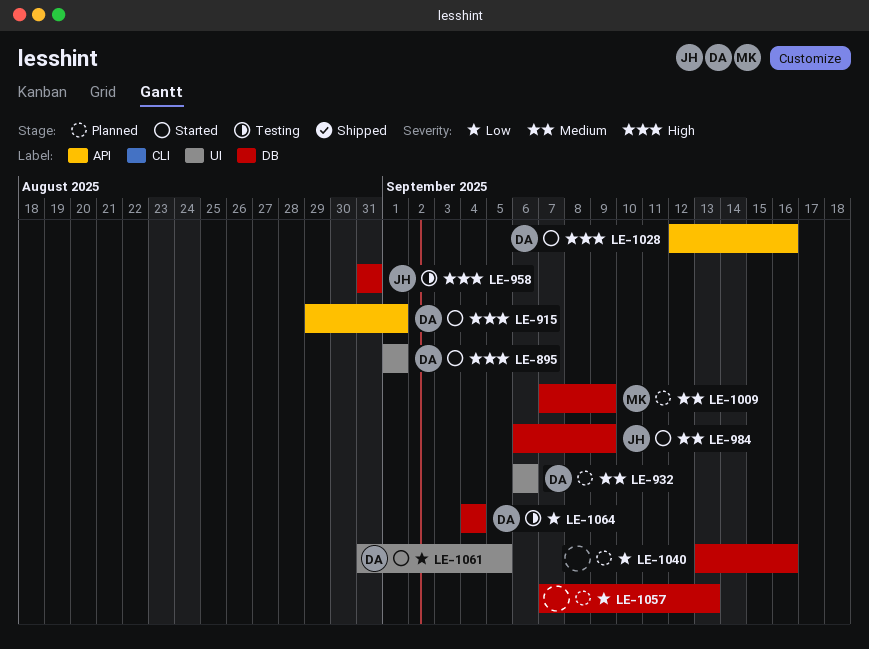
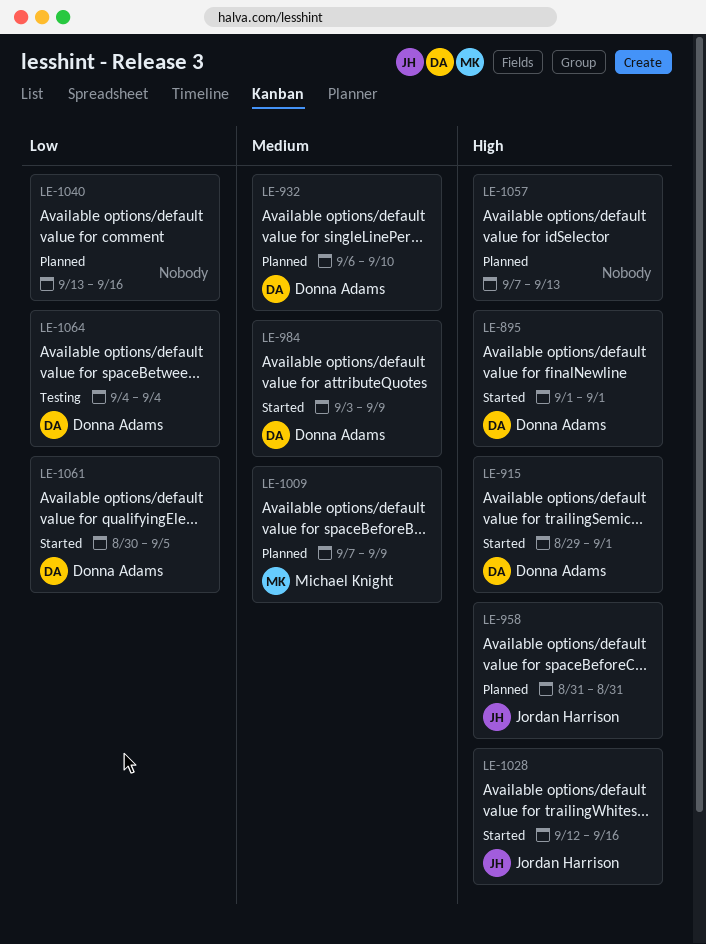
LE-932, due: Sep 6 -> Sep 10
LE-958, status: Testing -> Planned
LE-984, owner: Jordan Harrison -> Donna Adams
LE-984, start: Sep 6 -> Sep 3
LE-1028, owner: Donna Adams -> Jordan Harrison
LE-1057, priority: Low -> High
LE-1061, start: Aug 31 -> Aug 30

